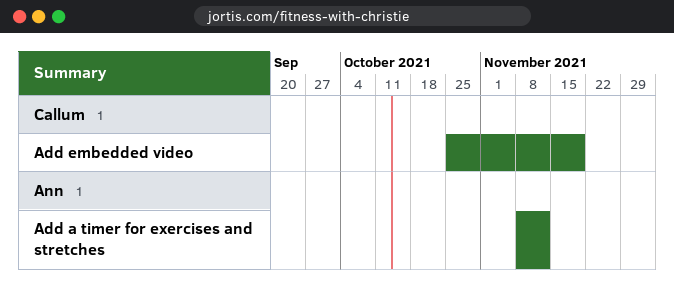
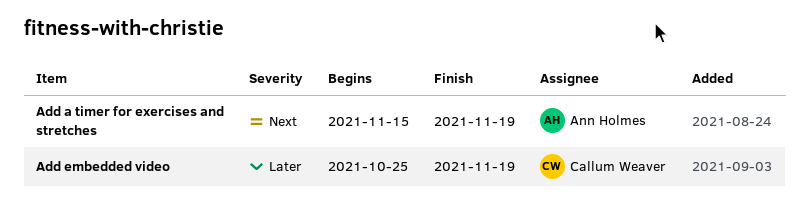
Add a timer for exercises and stretches, start: Nov 8 -> Nov 15
Add a timer for exercises and stretches, due: Nov 12 -> Nov 19

